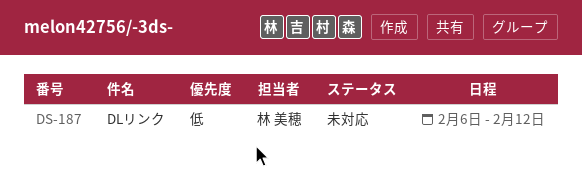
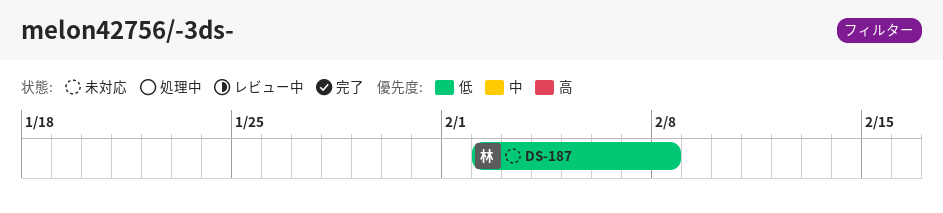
DS-187, start: Feb 6 -> Feb 2
DS-187, due: Feb 12 -> Feb 8

